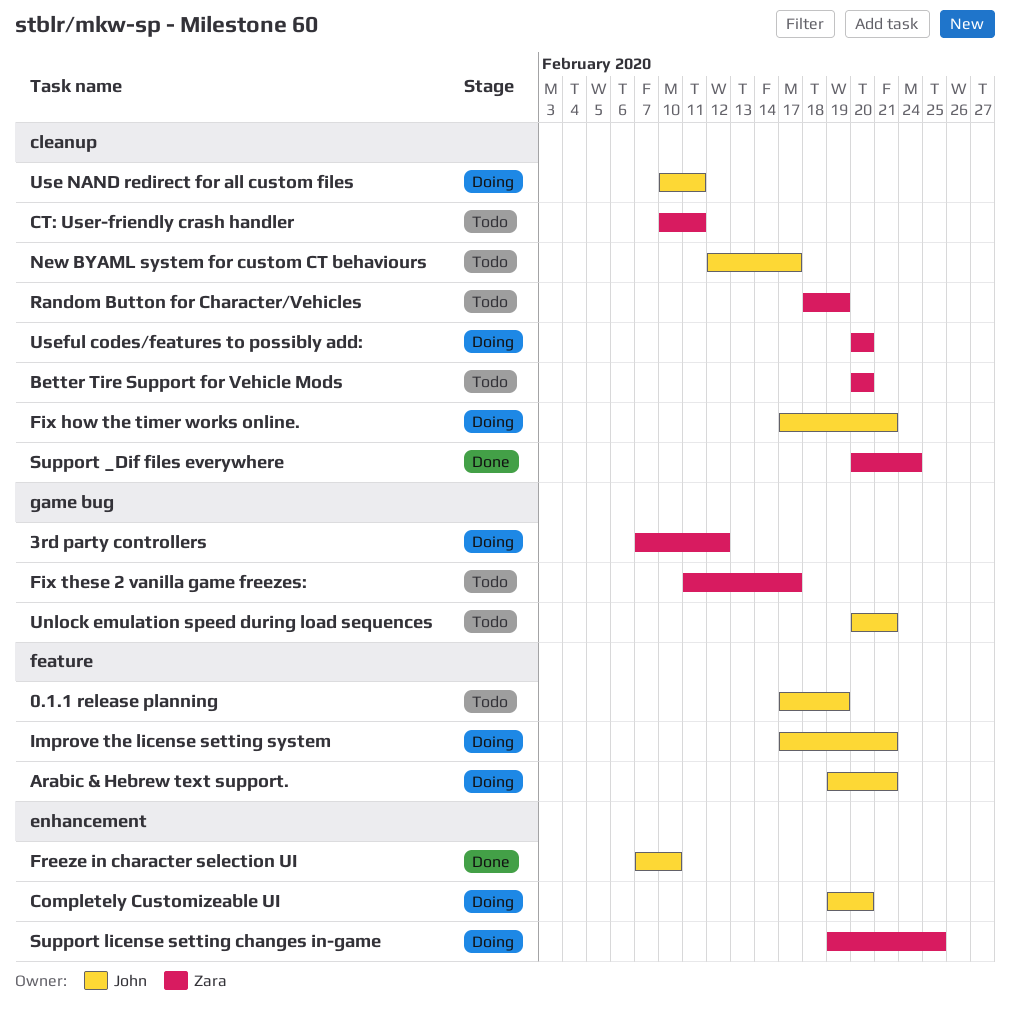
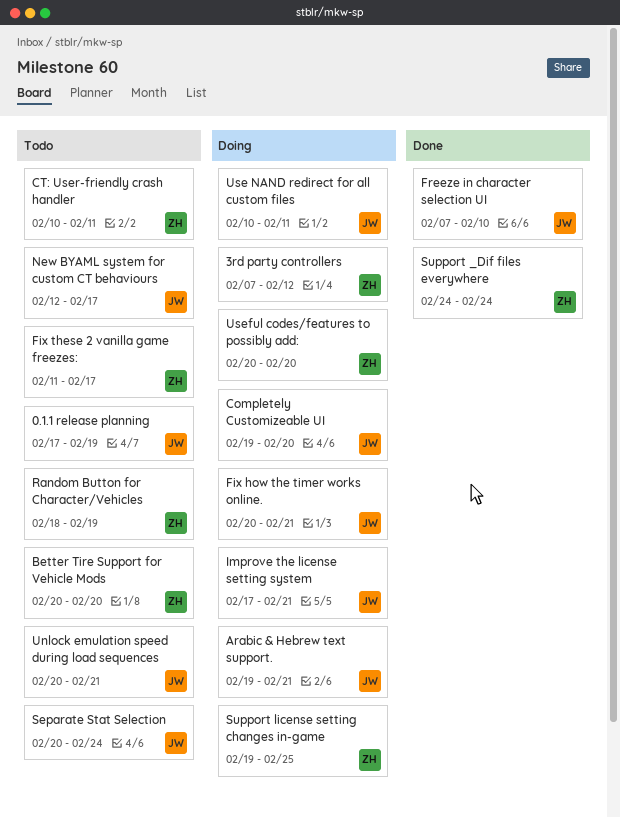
Fix how the timer works online., start: Feb 17 -> Feb 20
Separate Stat Selection: none -> present
Support _Dif files everywhere, start: Feb 20 -> Feb 24

